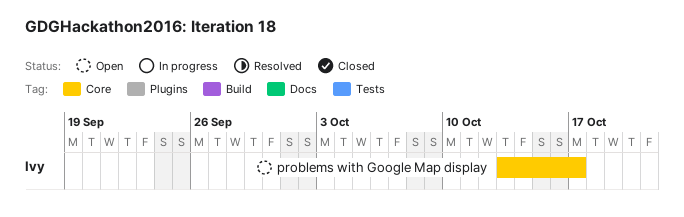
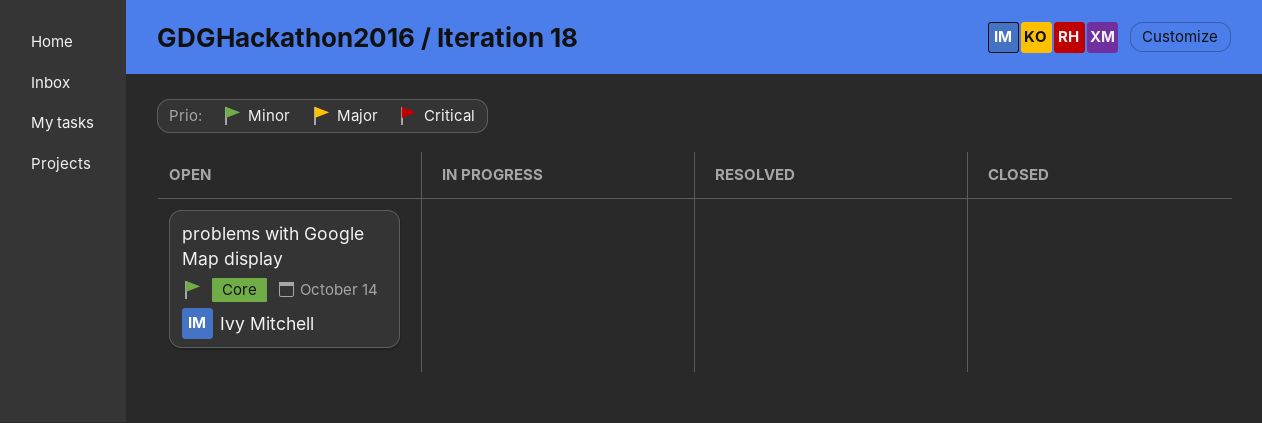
problems with Google Map display, due: Oct 17 -> Oct 14

